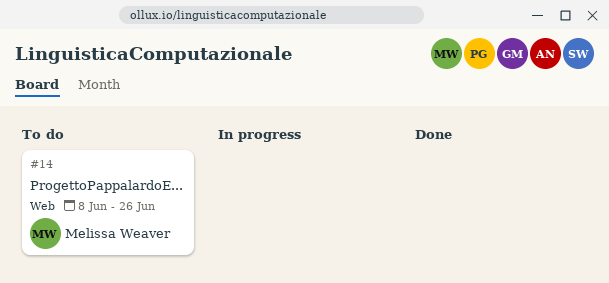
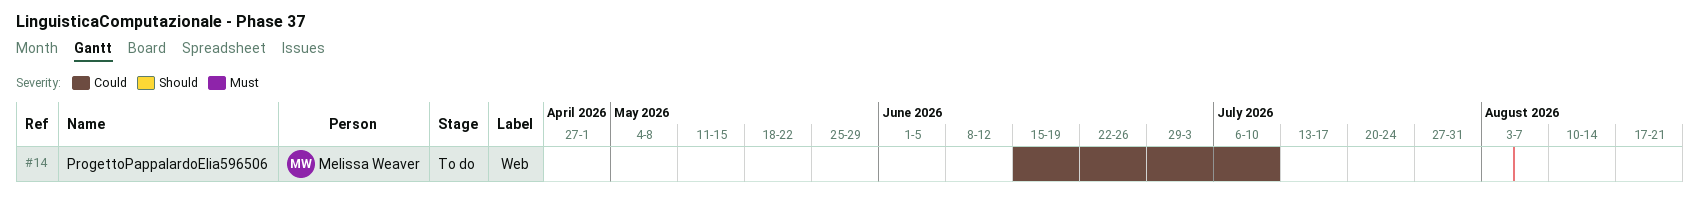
#14, start: Jun 8 -> Jun 15
#14, due: Jun 26 -> Jul 10

